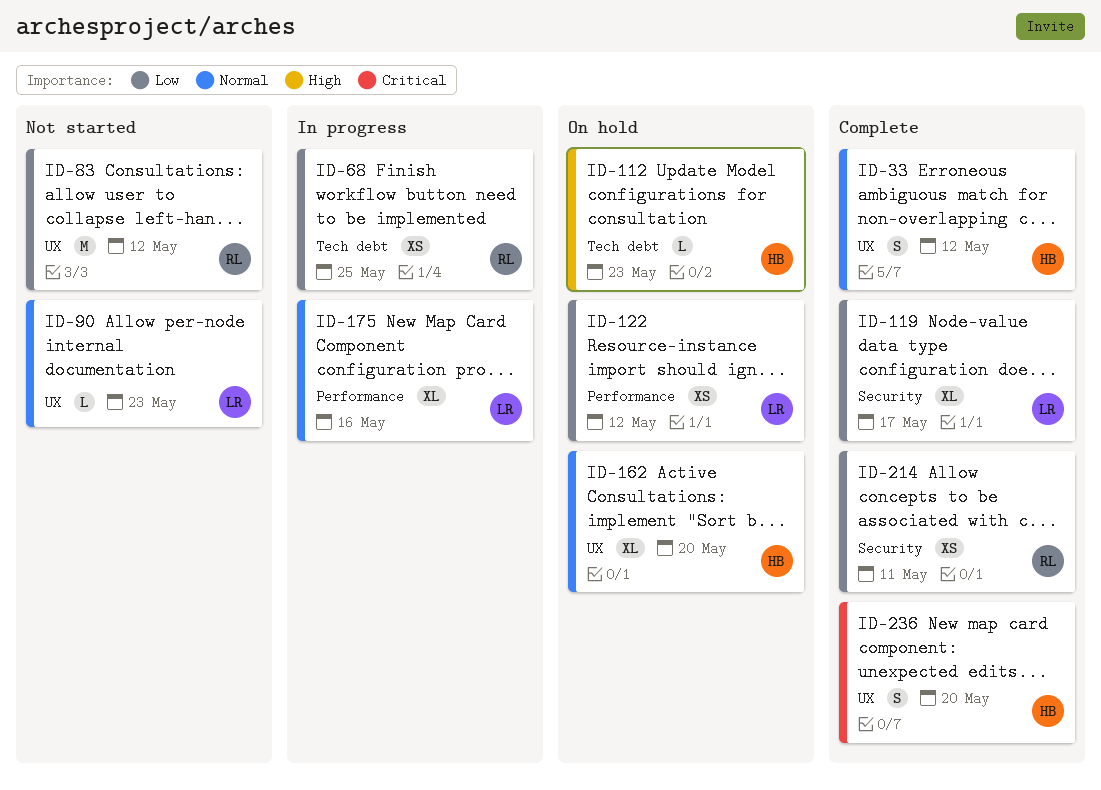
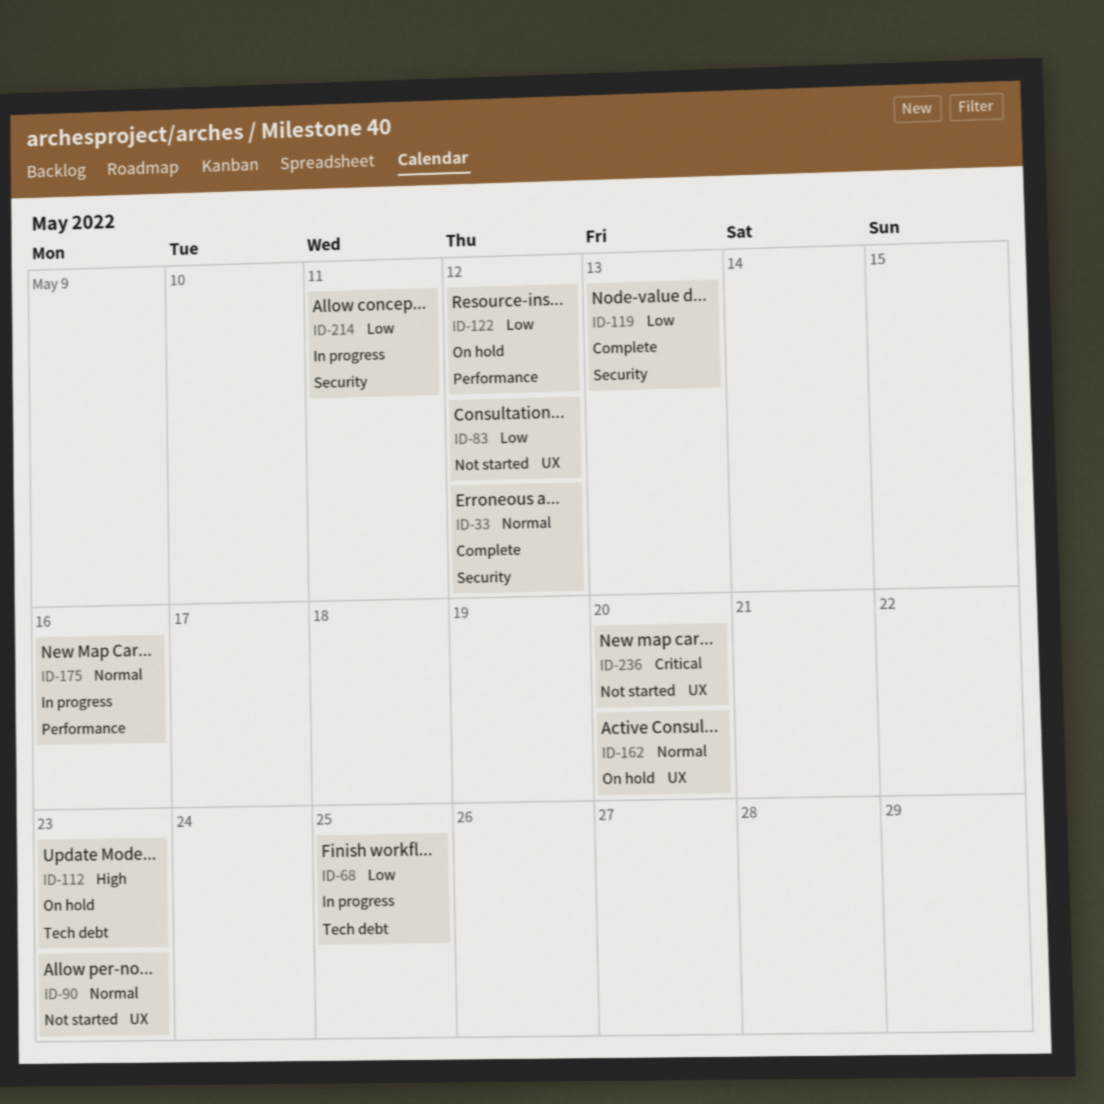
ID-33, label: UX -> Security
ID-119, due: May 17 -> May 13
ID-214, status: Complete -> In progress
ID-236, status: Complete -> Not started

